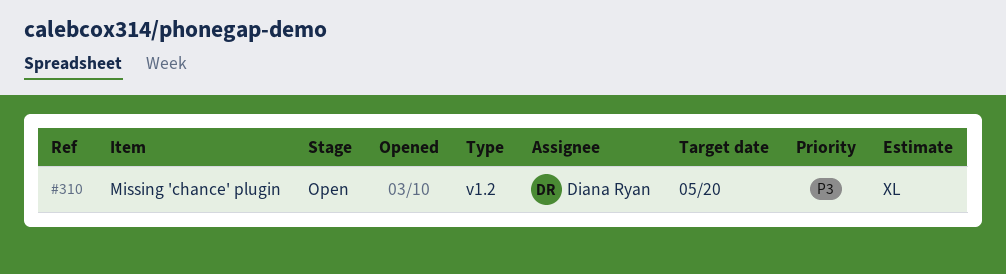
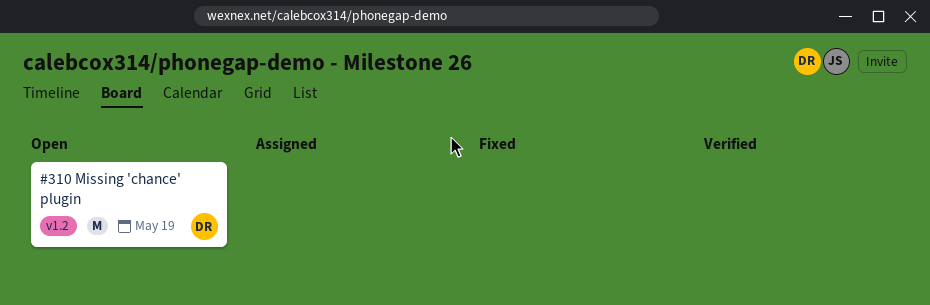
#310, estimate: XL -> M
#310, due: May 20 -> May 19

